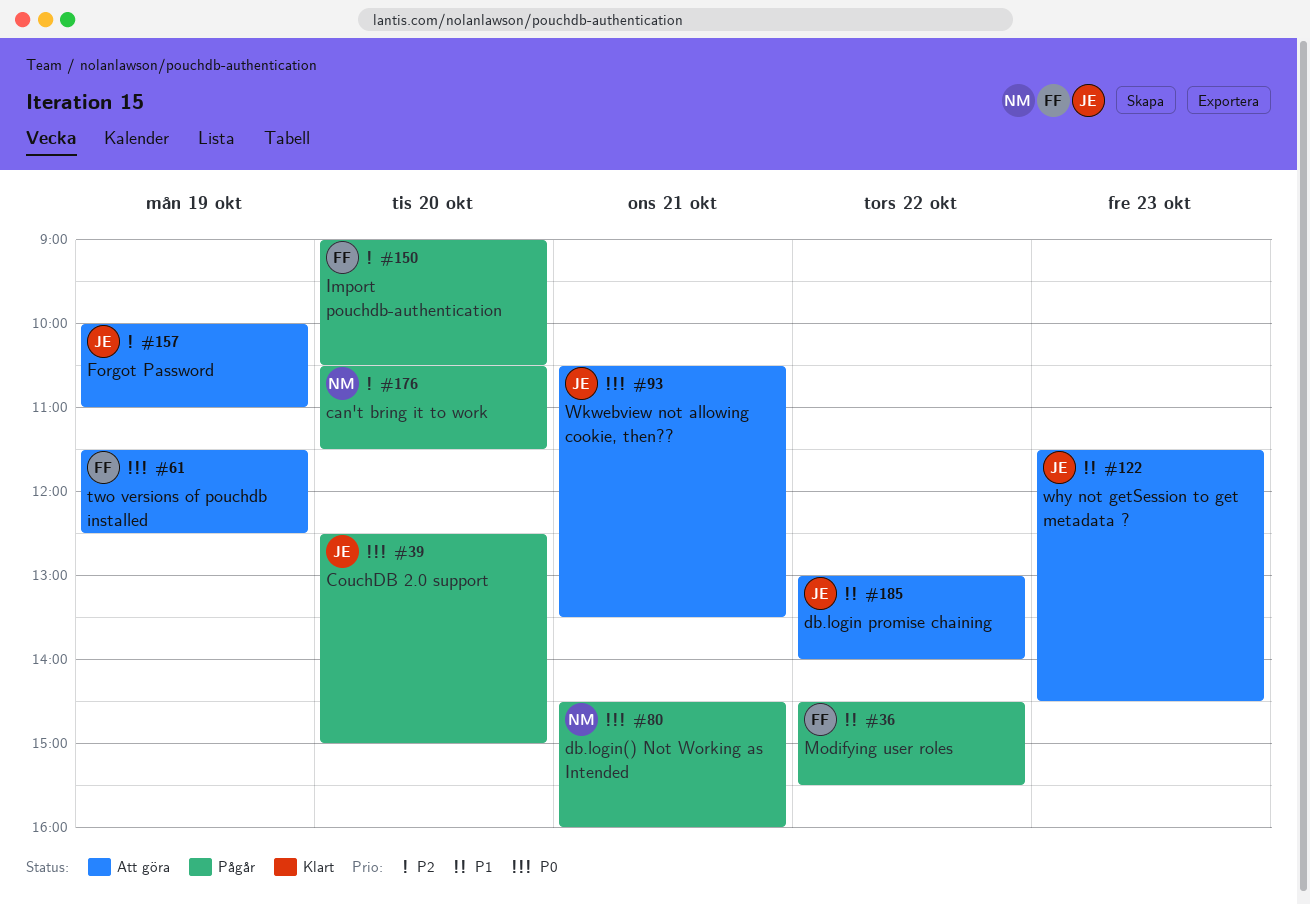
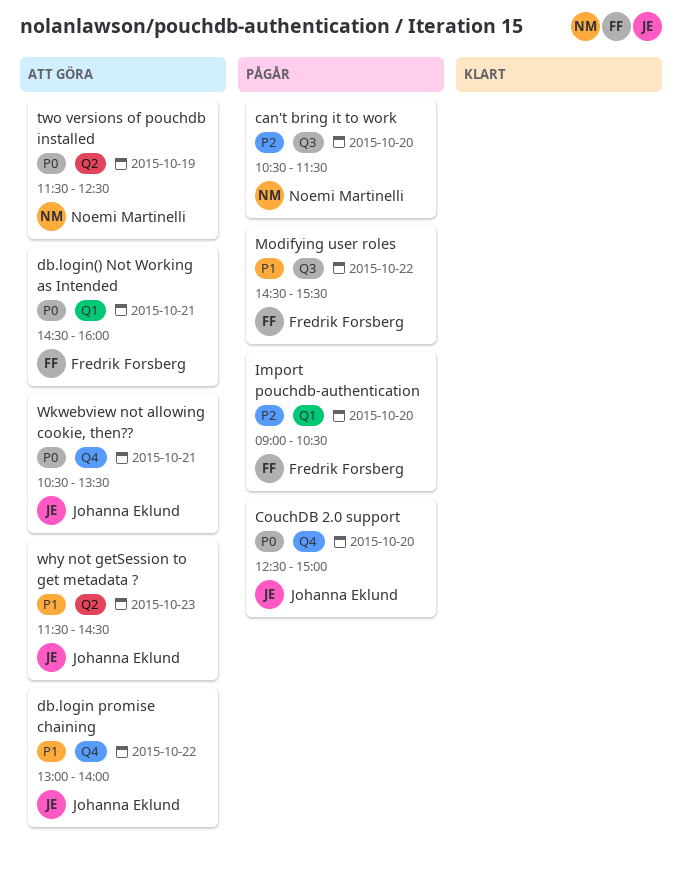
db.login() Not Working as Intended, status: Pågår -> Att göra
db.login() Not Working as Intended, owner: Noemi Martinelli -> Fredrik Forsberg
Forgot Password: present -> none
two versions of pouchdb installed, owner: Fredrik Forsberg -> Noemi Martinelli

